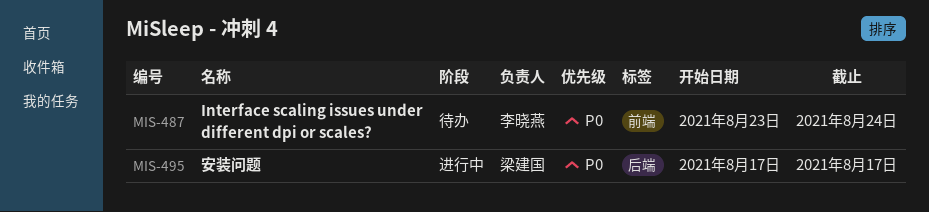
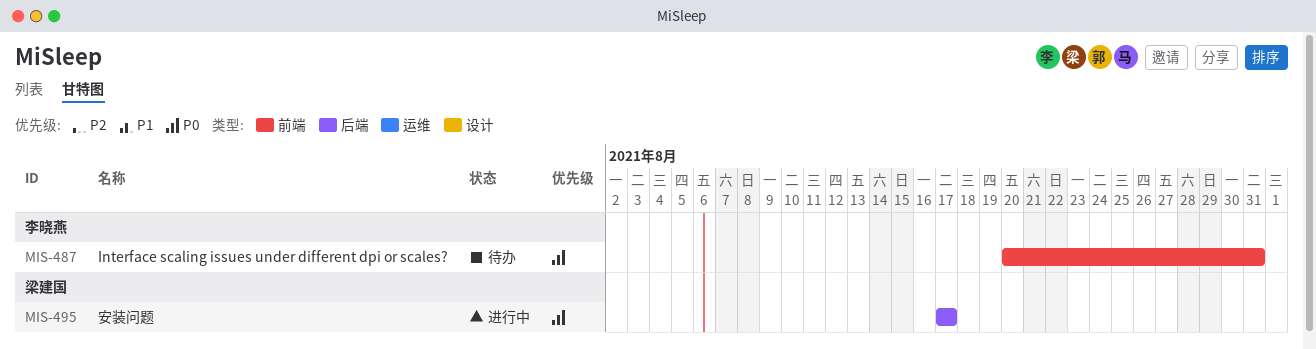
MIS-487, start: Aug 23 -> Aug 20
MIS-487, due: Aug 24 -> Aug 31

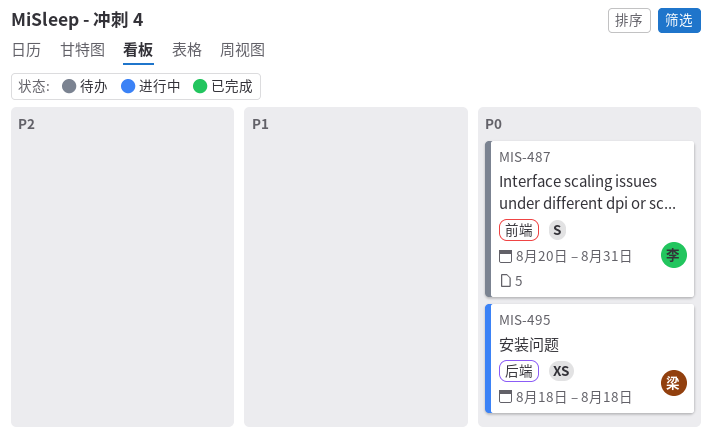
MIS-495, start: Aug 17 -> Aug 18
MIS-495, due: Aug 17 -> Aug 18

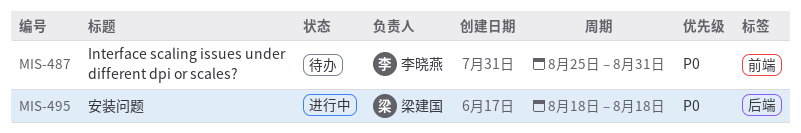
MIS-487, start: Aug 20 -> Aug 25

